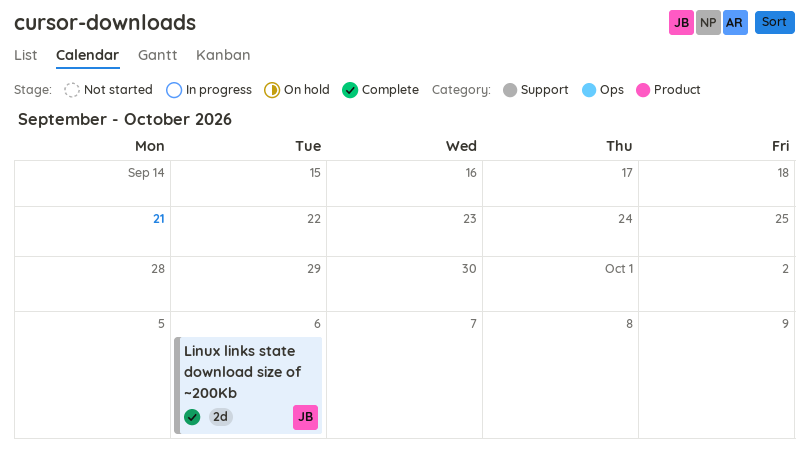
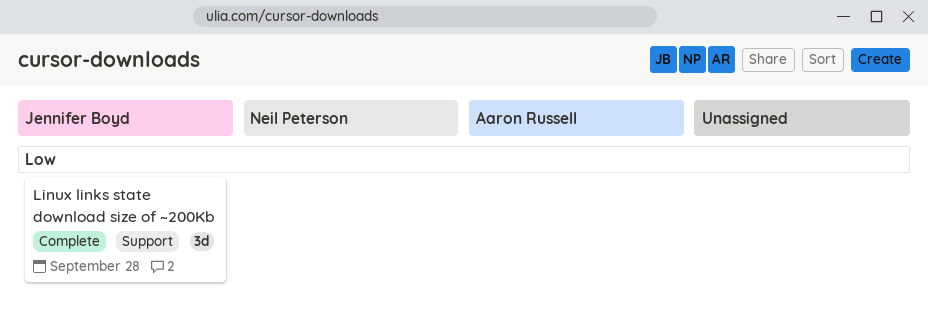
Linux links state download size of ~200Kb, estimate: 2d -> 3d
Linux links state download size of ~200Kb, due: Oct 6 -> Sep 28

